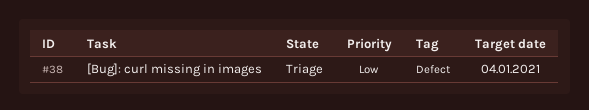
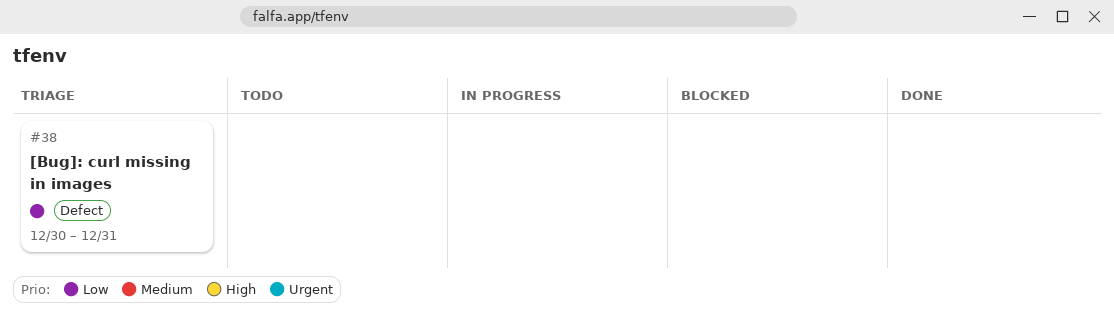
#38, due: Jan 4 -> Dec 31

